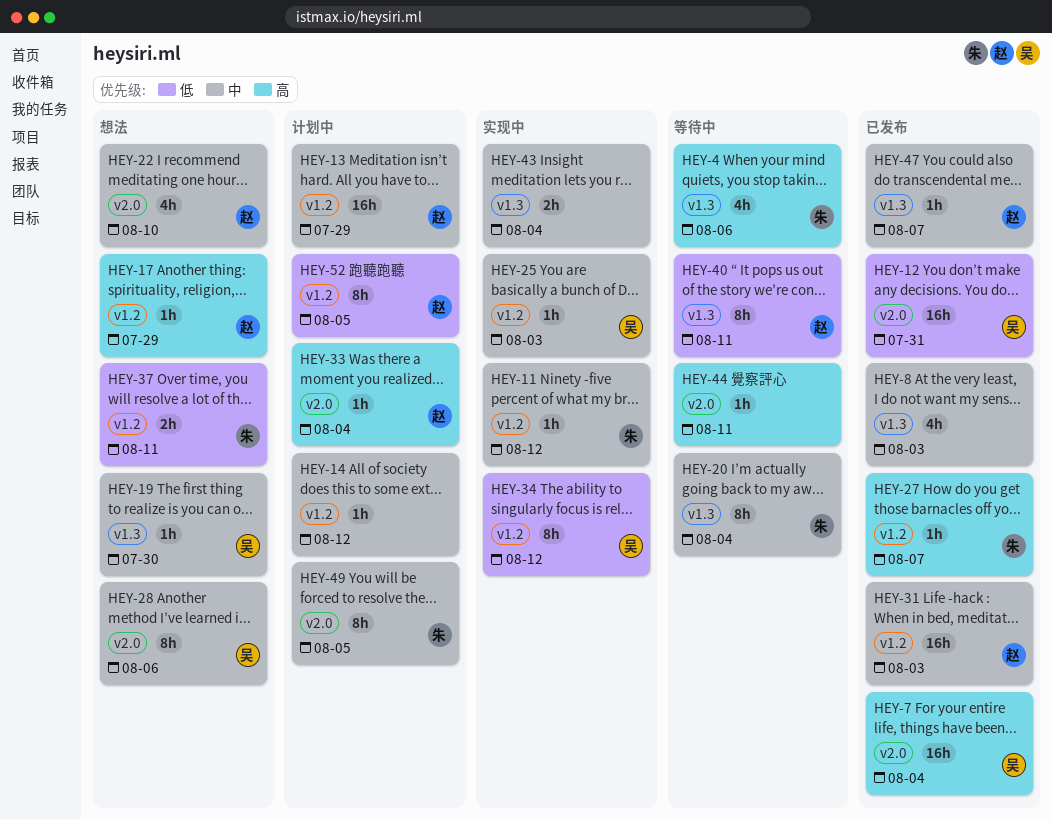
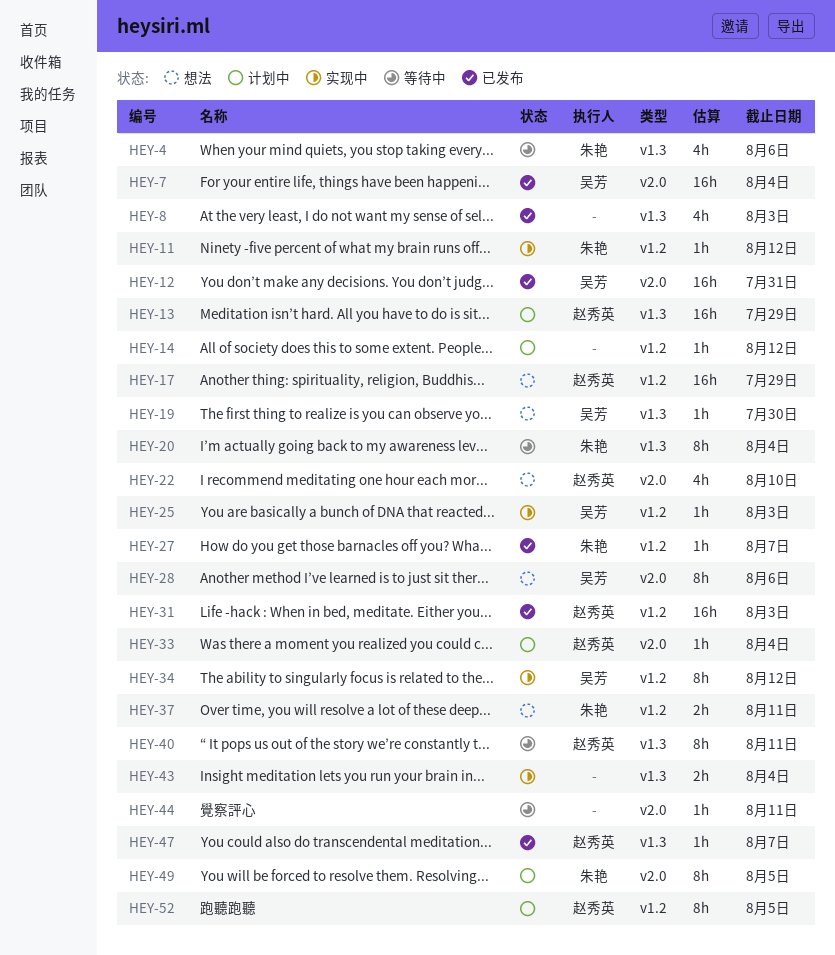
HEY-13, label: v1.2 -> v1.3
HEY-17, estimate: 1h -> 16h

